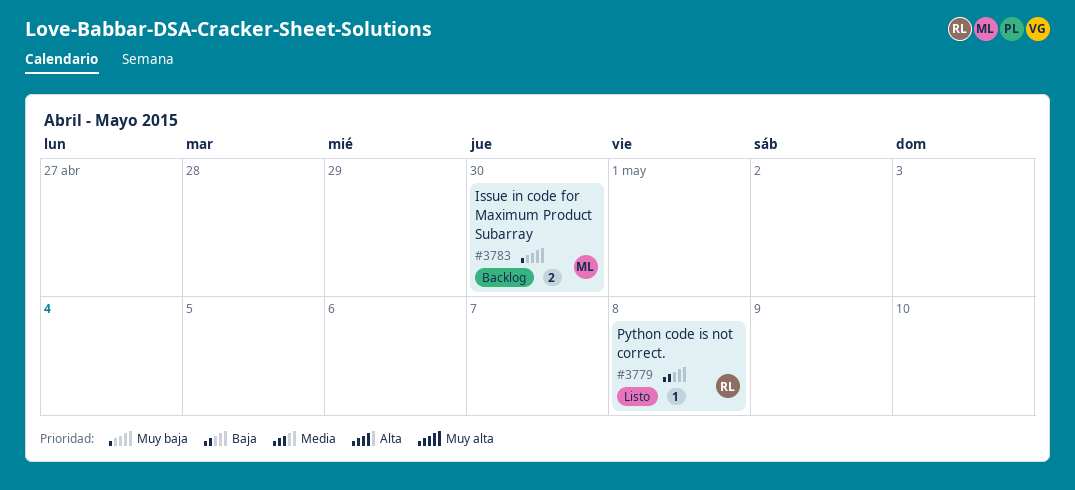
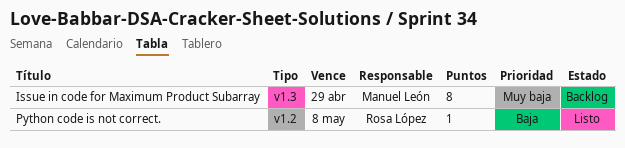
Issue in code for Maximum Product Subarray, estimate: 2 -> 8
Issue in code for Maximum Product Subarray, due: Apr 30 -> Apr 29

